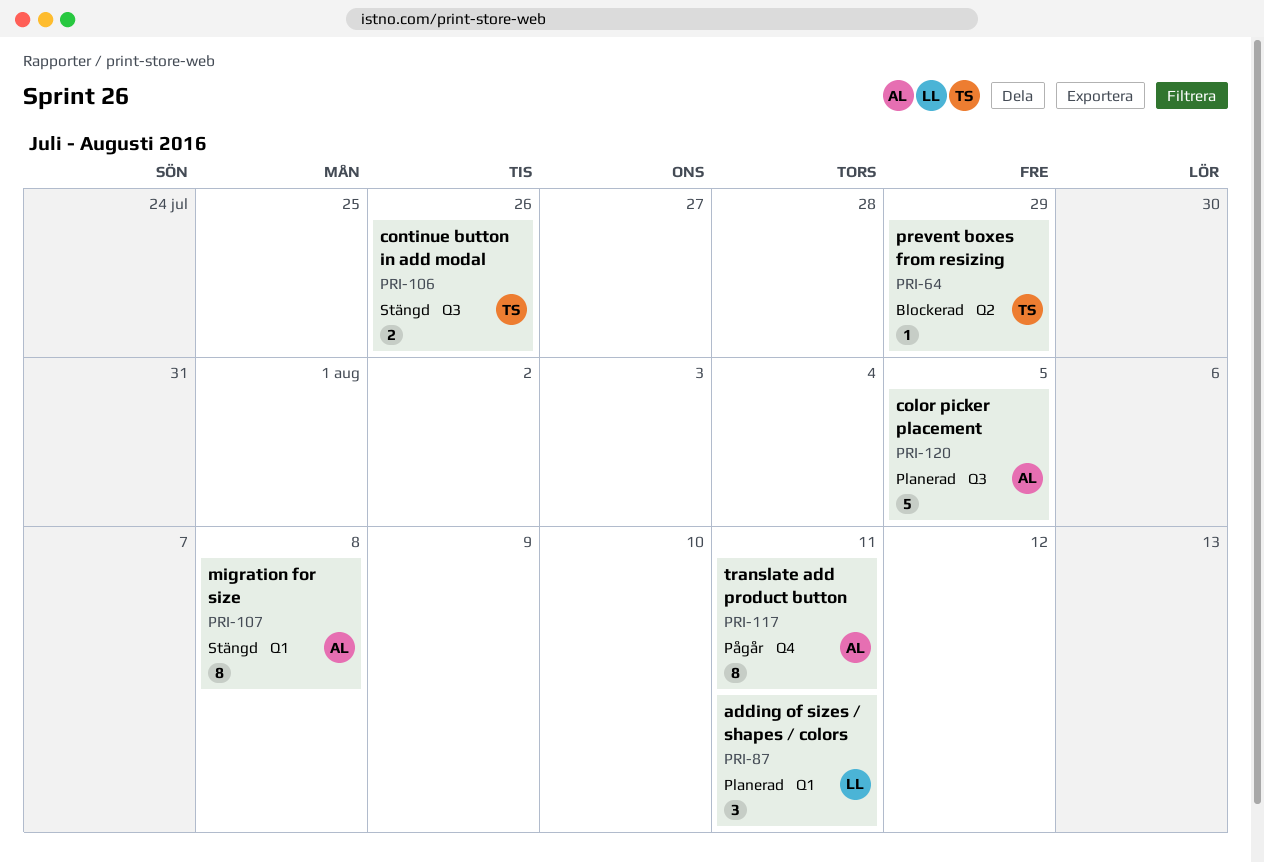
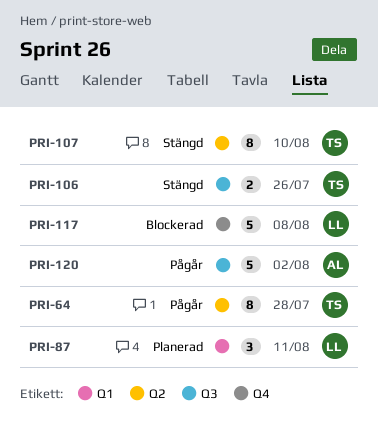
PRI-64, status: Blockerad -> Pågår
PRI-64, estimate: 1 -> 8
PRI-64, due: Jul 29 -> Jul 28
PRI-107, owner: AL -> TS
PRI-107, label: Q1 -> Q2
PRI-107, due: Aug 8 -> Aug 10
PRI-117, status: Pågår -> Blockerad
PRI-117, owner: AL -> LL
PRI-117, estimate: 8 -> 5
PRI-117, due: Aug 11 -> Aug 8
PRI-120, status: Planerad -> Pågår
PRI-120, due: Aug 5 -> Aug 2

